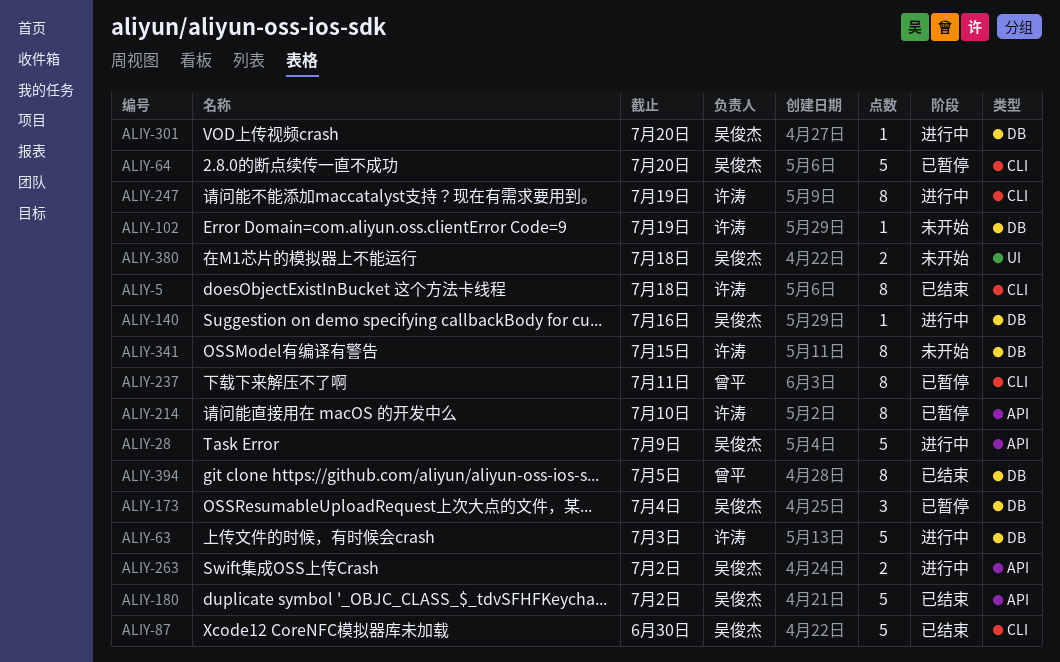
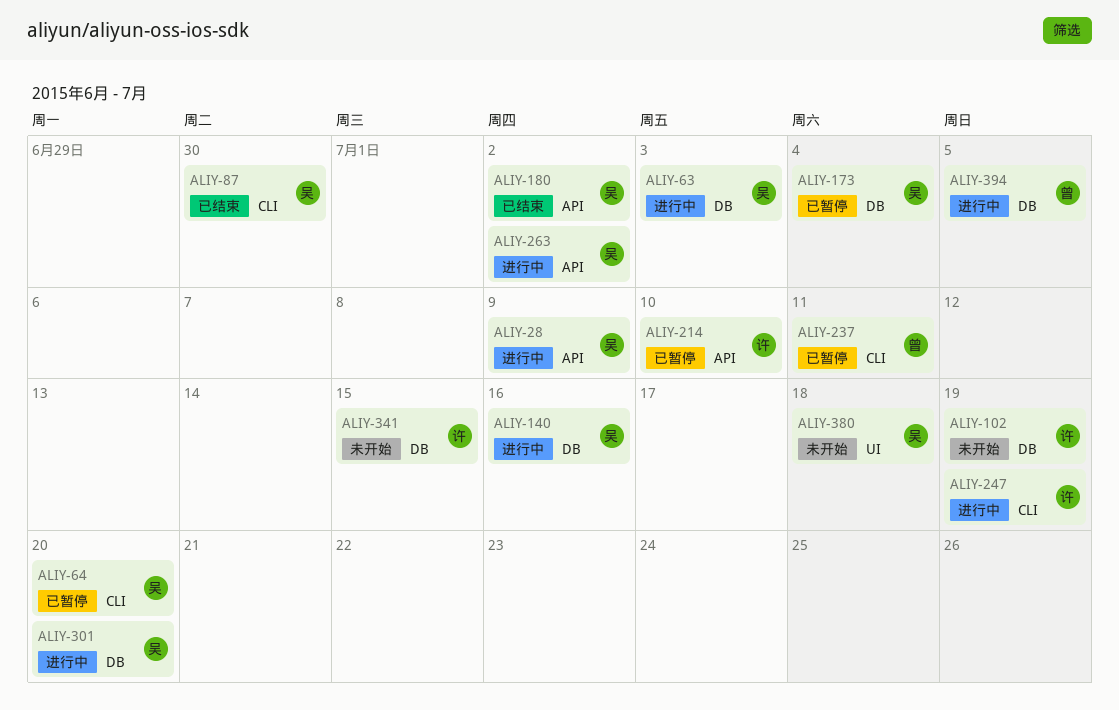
ALIY-5: present -> none
ALIY-63, owner: 许涛 -> 吴俊杰
ALIY-394, status: 已结束 -> 进行中

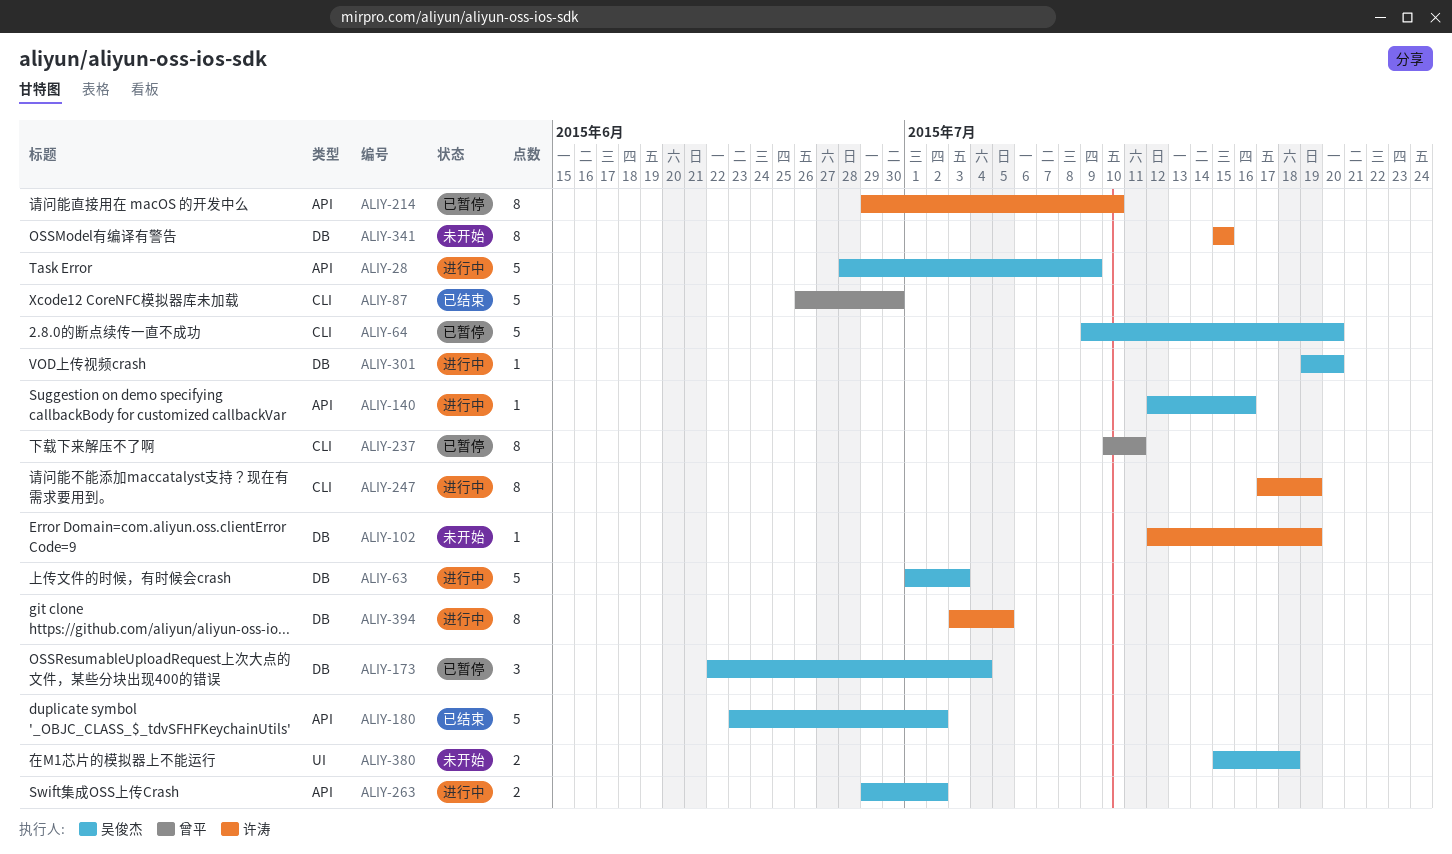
ALIY-87, owner: 吴俊杰 -> 曾平
ALIY-140, label: DB -> API
ALIY-394, owner: 曾平 -> 许涛

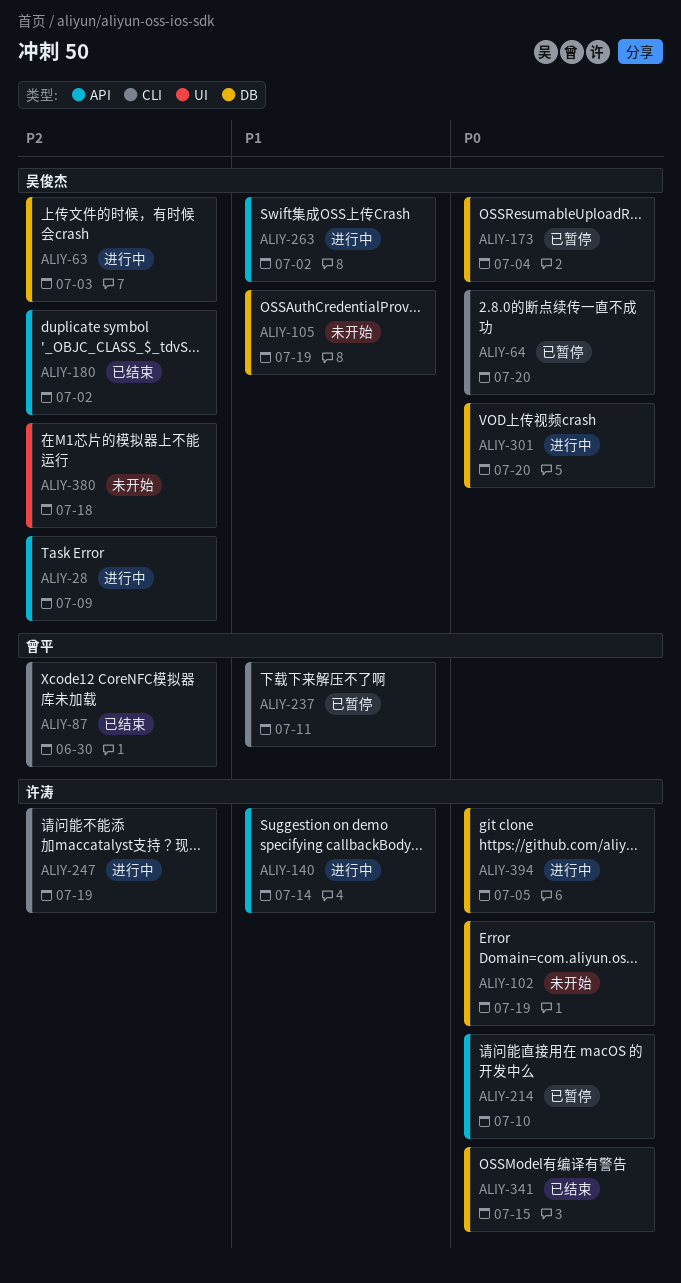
ALIY-105: none -> present
ALIY-140, owner: 吴俊杰 -> 许涛
ALIY-140, due: Jul 16 -> Jul 14
ALIY-341, status: 未开始 -> 已结束

